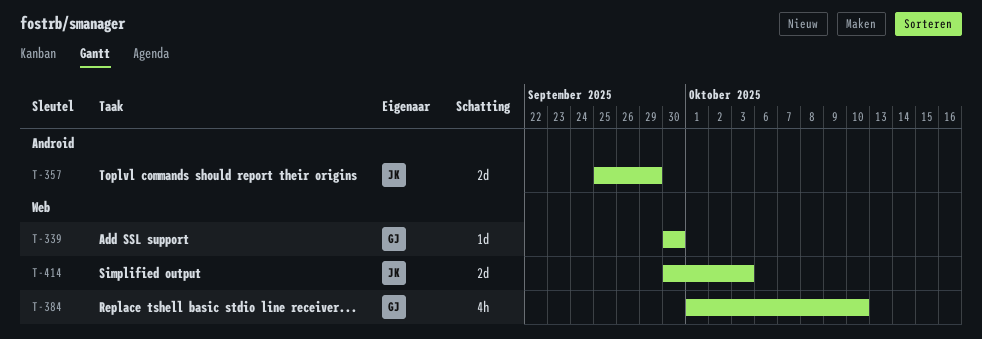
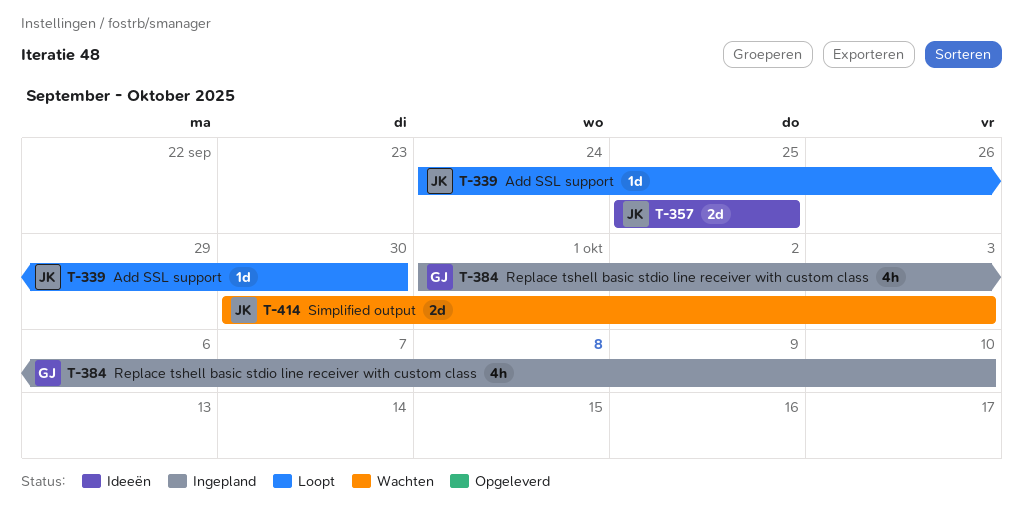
T-339, owner: GJ -> JK
T-339, start: Sep 30 -> Sep 24
T-357, due: Sep 29 -> Sep 25

